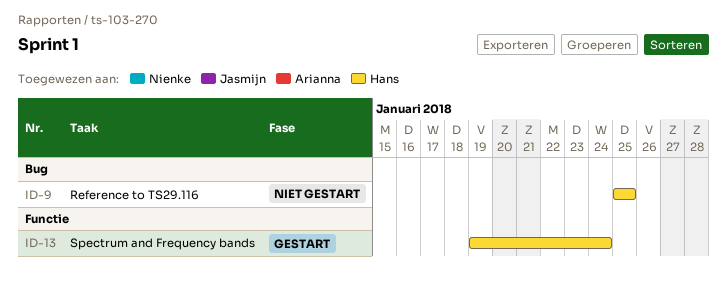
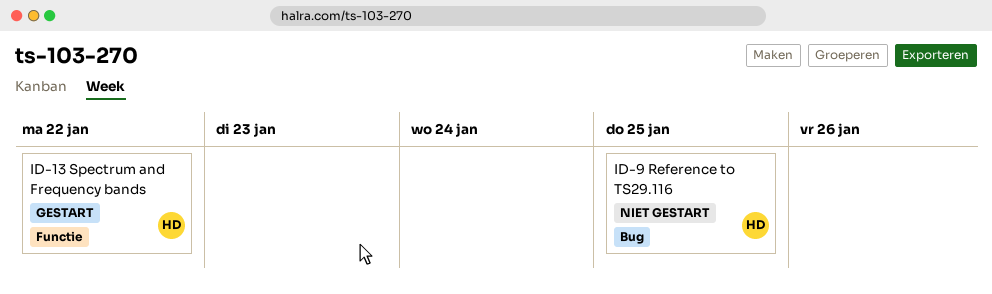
ID-13, due: Jan 24 -> Jan 22

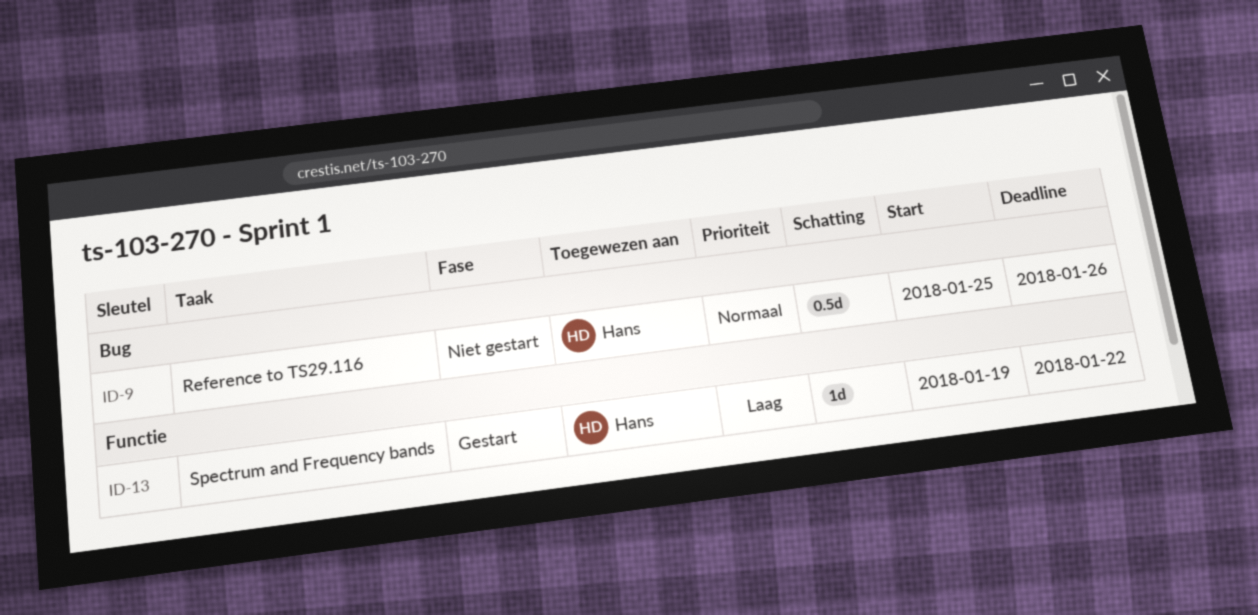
ID-9, due: Jan 25 -> Jan 26

